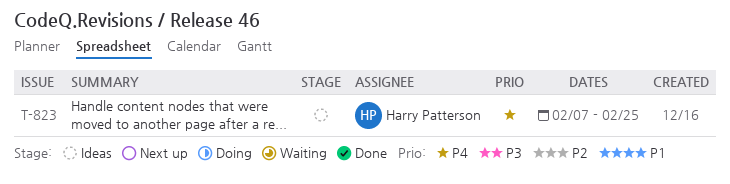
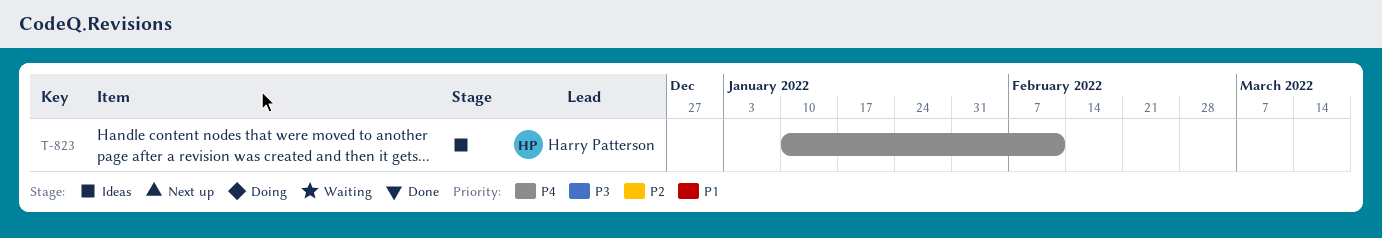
T-823, start: Feb 7 -> Jan 10
T-823, due: Feb 25 -> Feb 11

